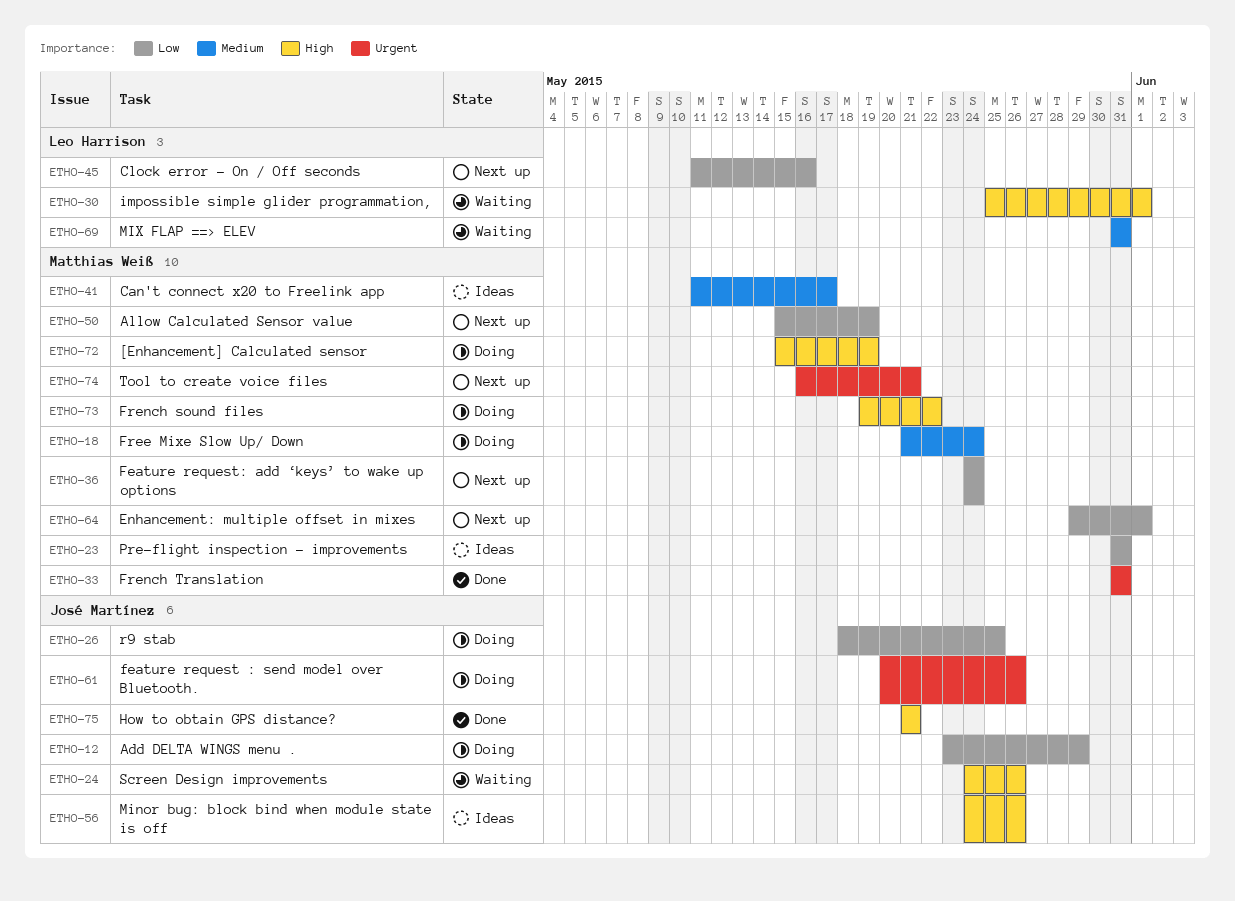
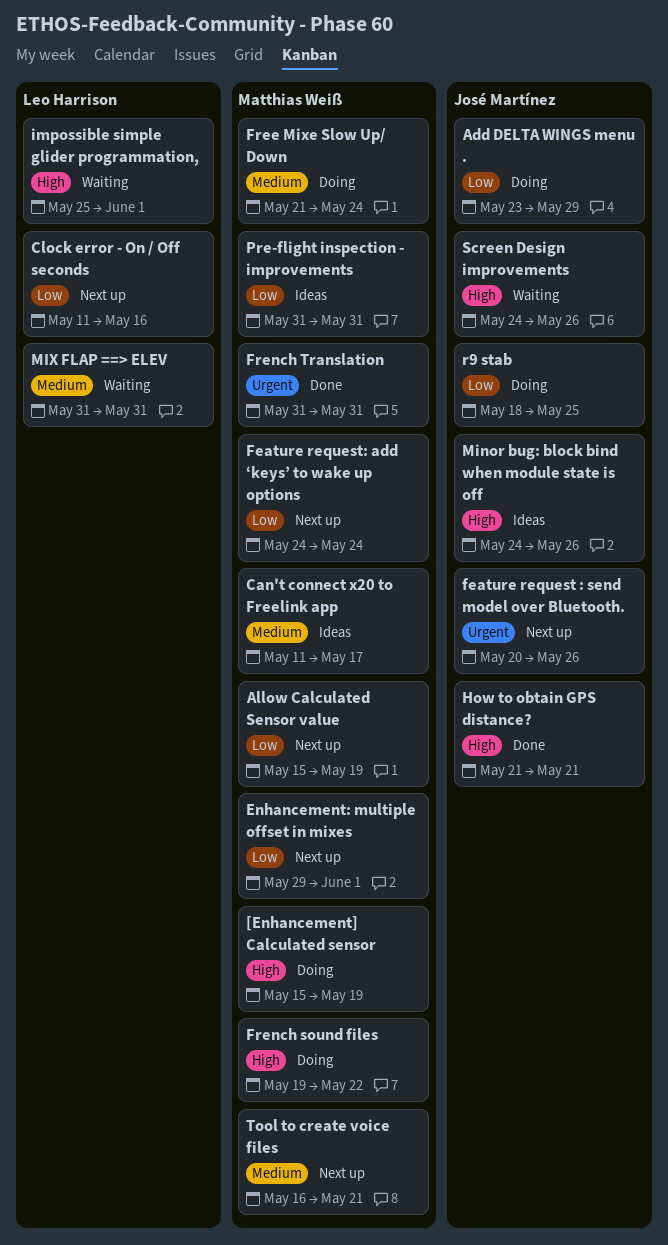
feature request : send model over Bluetooth., status: Doing -> Next up
Tool to create voice files, priority: Urgent -> Medium

